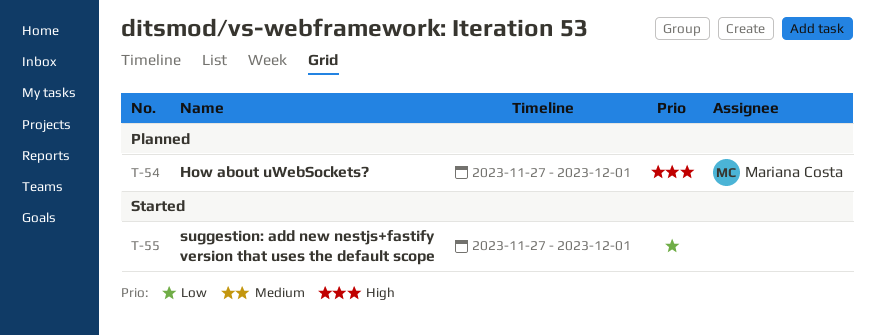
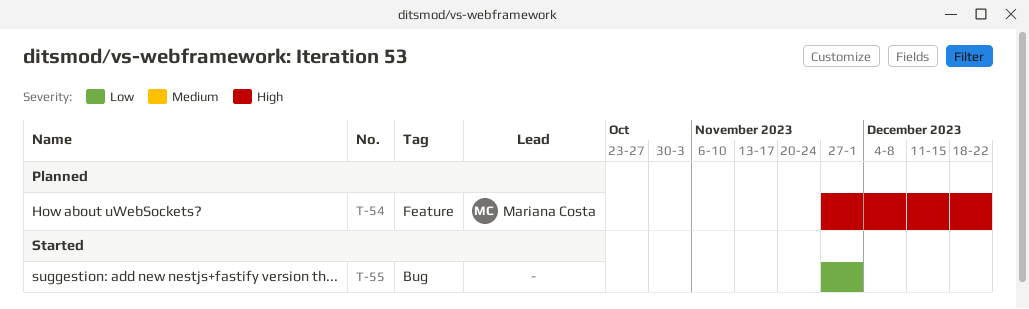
T-54, due: Dec 1 -> Dec 22

